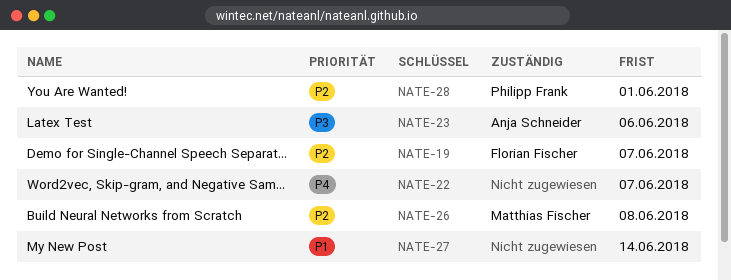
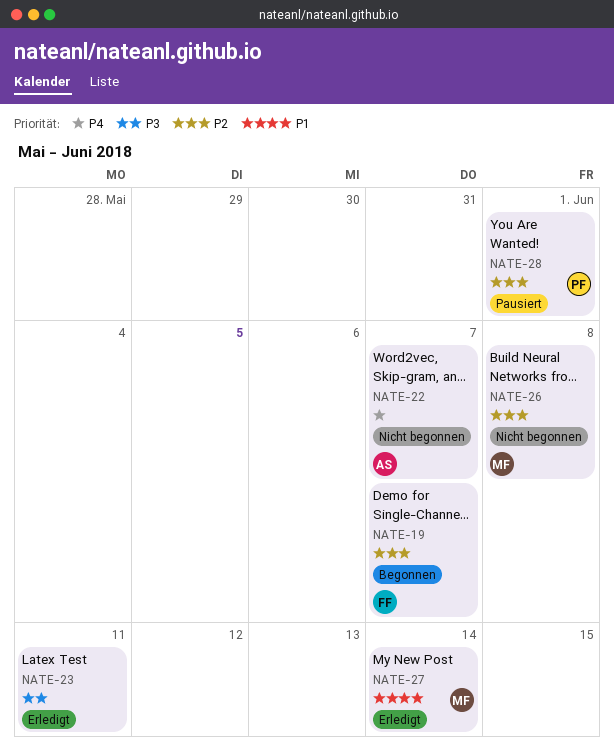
NATE-22, owner: none -> Anja Schneider
NATE-23, owner: Anja Schneider -> none
NATE-23, due: Jun 6 -> Jun 11
NATE-27, owner: none -> Matthias Fischer

